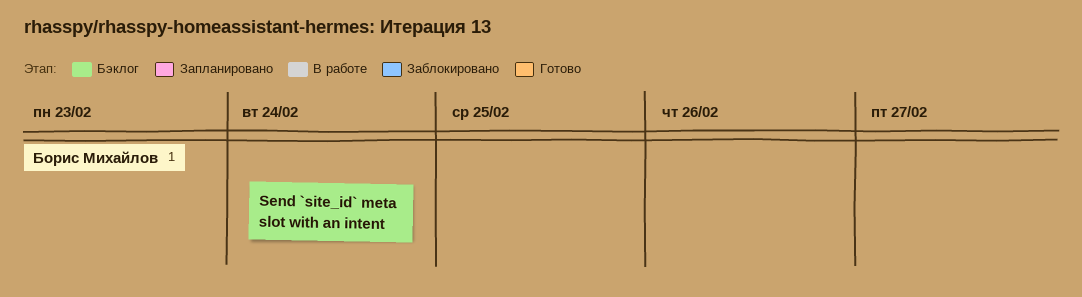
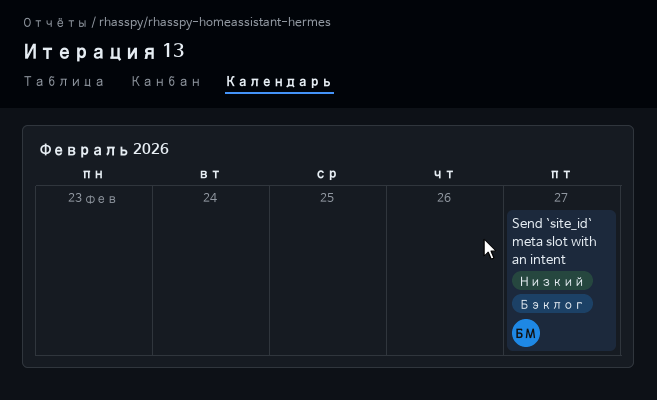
Send `site_id` meta slot with an intent, due: Feb 24 -> Feb 27

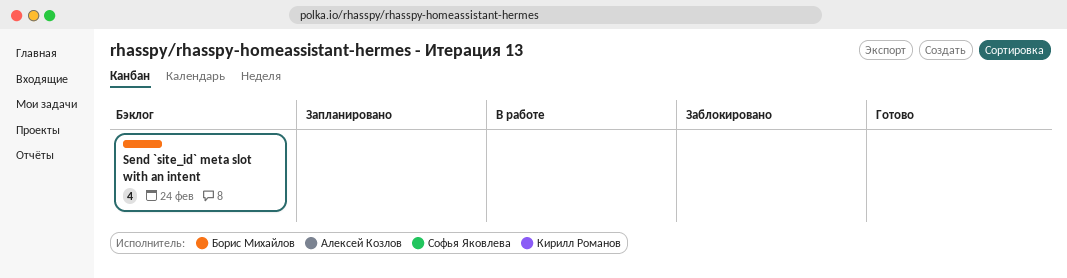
Send `site_id` meta slot with an intent, due: Feb 27 -> Feb 24

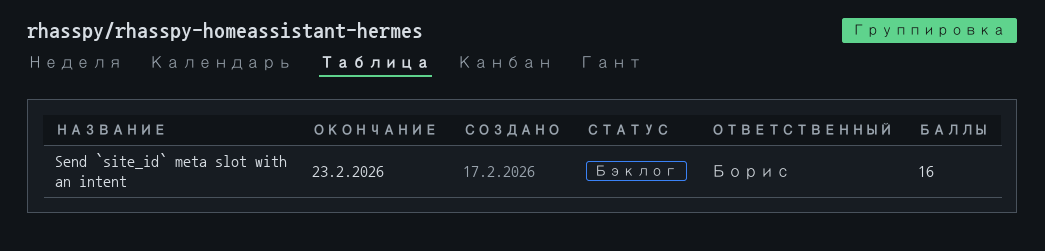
Send `site_id` meta slot with an intent, estimate: 4 -> 16
Send `site_id` meta slot with an intent, due: Feb 24 -> Feb 23

